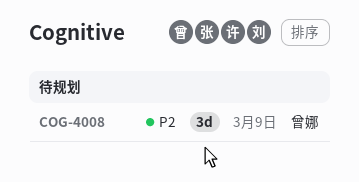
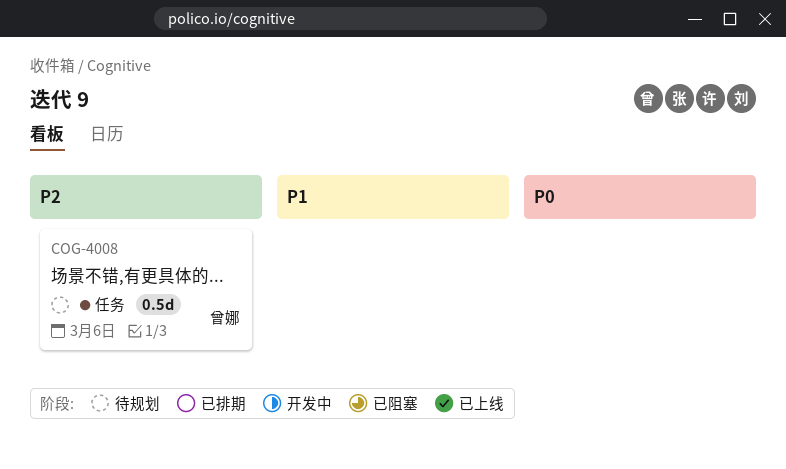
COG-4008, estimate: 3d -> 0.5d
COG-4008, due: Mar 9 -> Mar 6

